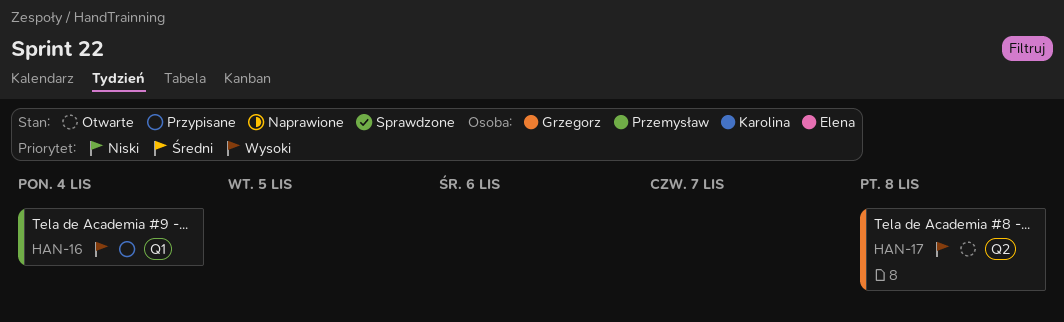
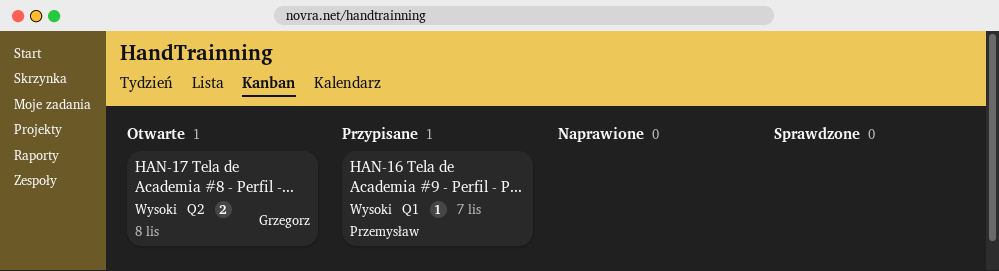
HAN-16, due: Nov 4 -> Nov 7

